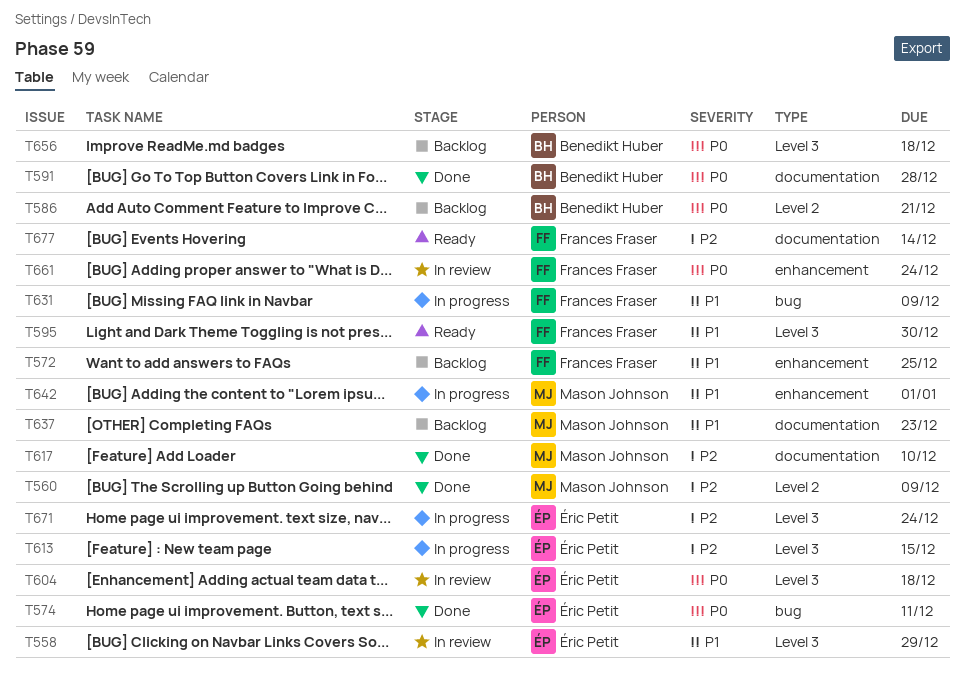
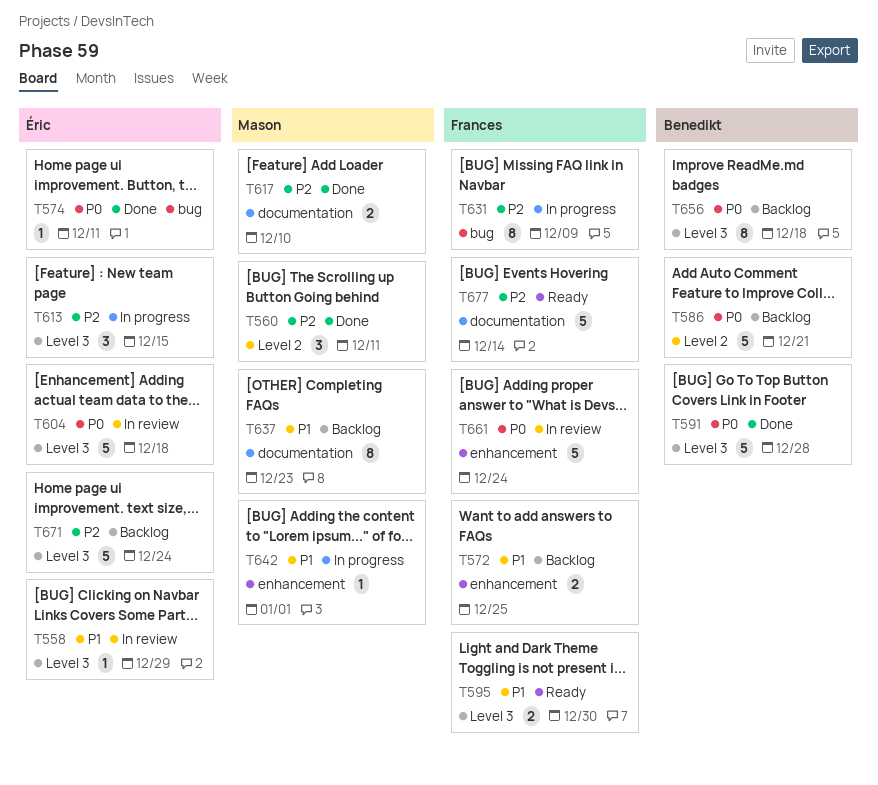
T560, due: Dec 9 -> Dec 11
T591, label: documentation -> Level 3
T631, priority: P1 -> P2
T671, status: In progress -> Backlog

